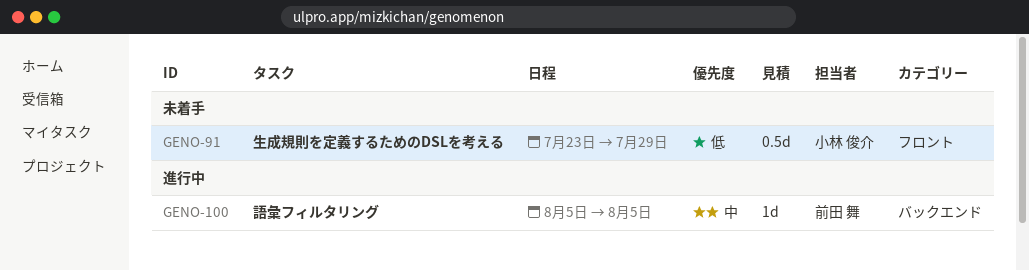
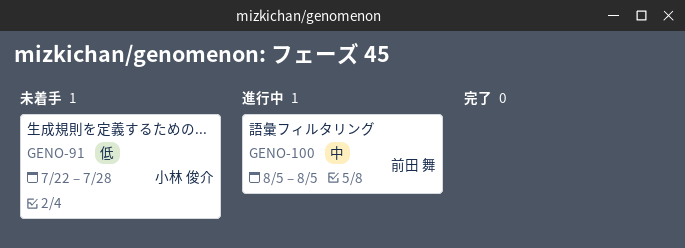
GENO-91, start: Jul 23 -> Jul 22
GENO-91, due: Jul 29 -> Jul 28

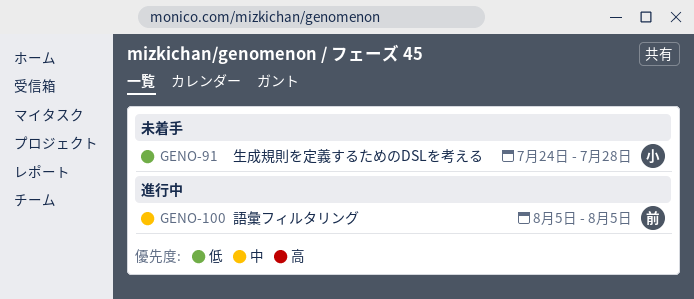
GENO-91, start: Jul 22 -> Jul 24

